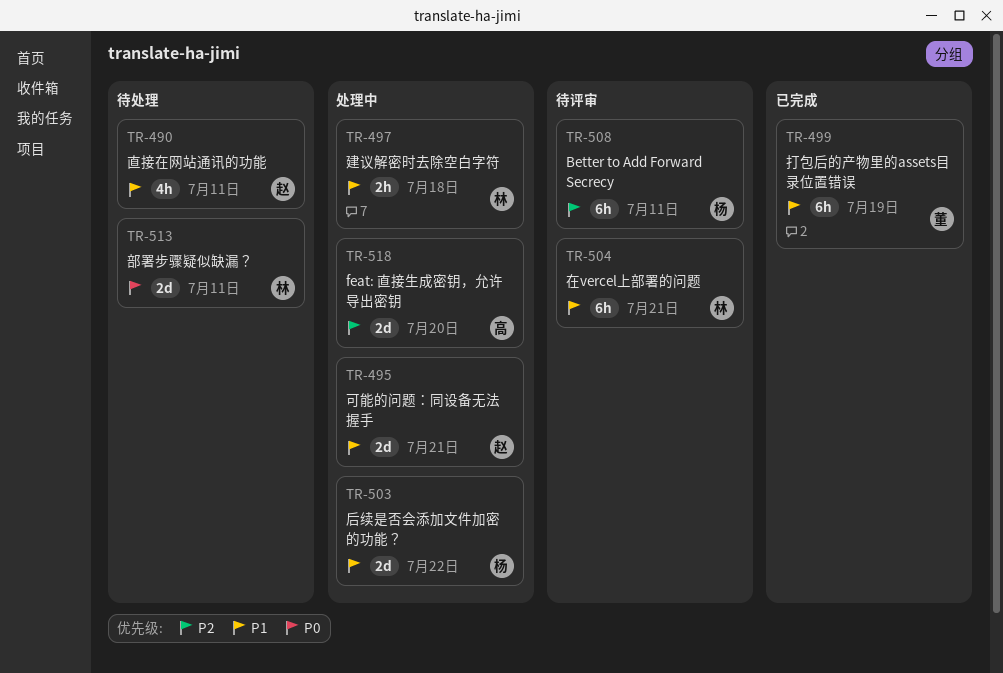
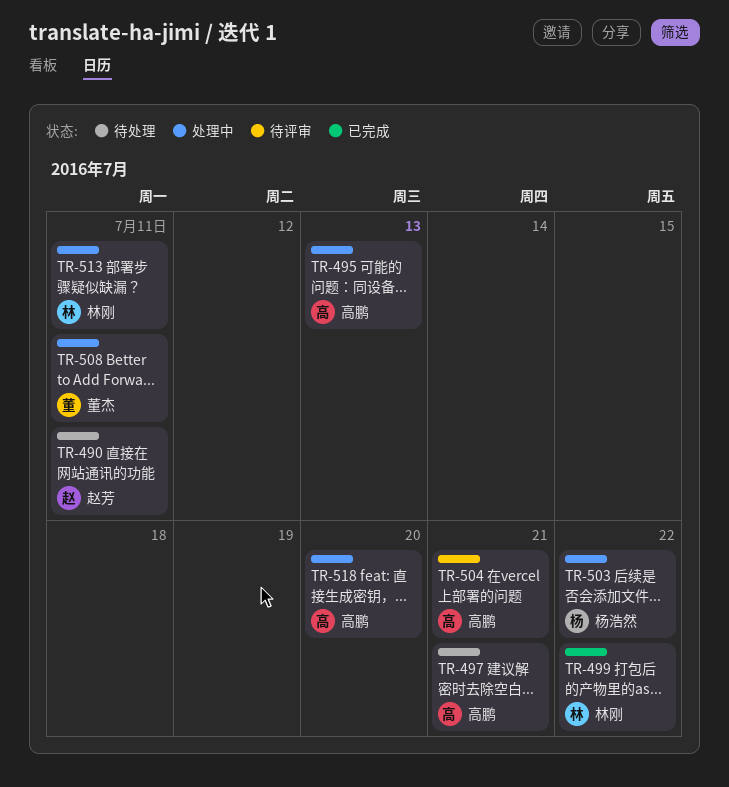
TR-495, owner: 赵芳 -> 高鹏
TR-495, due: Jul 21 -> Jul 13
TR-497, status: 处理中 -> 待处理
TR-497, owner: 林刚 -> 高鹏
TR-497, due: Jul 18 -> Jul 21
TR-499, owner: 董杰 -> 林刚
TR-499, due: Jul 19 -> Jul 22
TR-504, owner: 林刚 -> 高鹏
TR-508, status: 待评审 -> 处理中
TR-508, owner: 杨浩然 -> 董杰
TR-513, status: 待处理 -> 处理中

